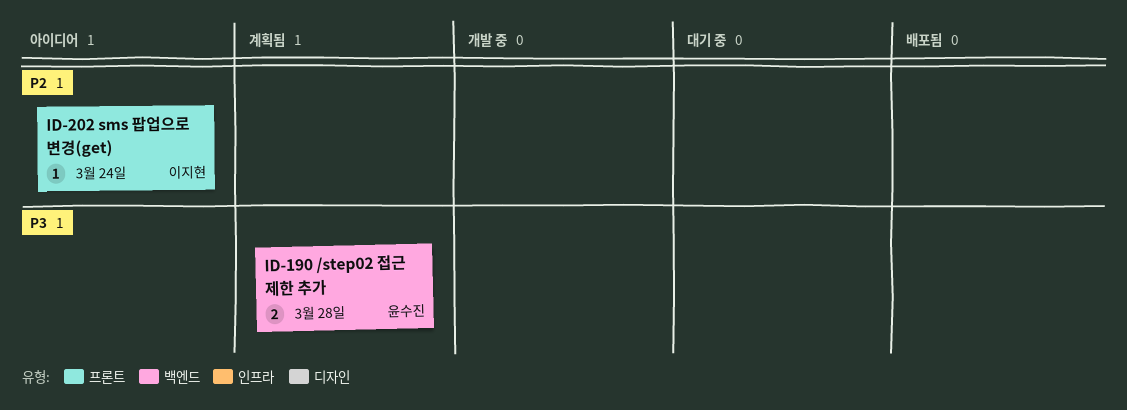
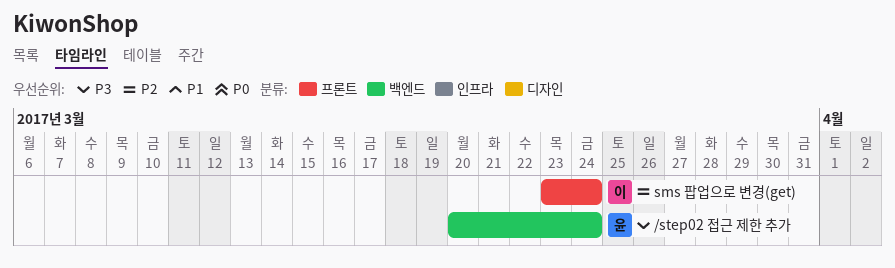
/step02 접근 제한 추가, due: Mar 28 -> Mar 24

